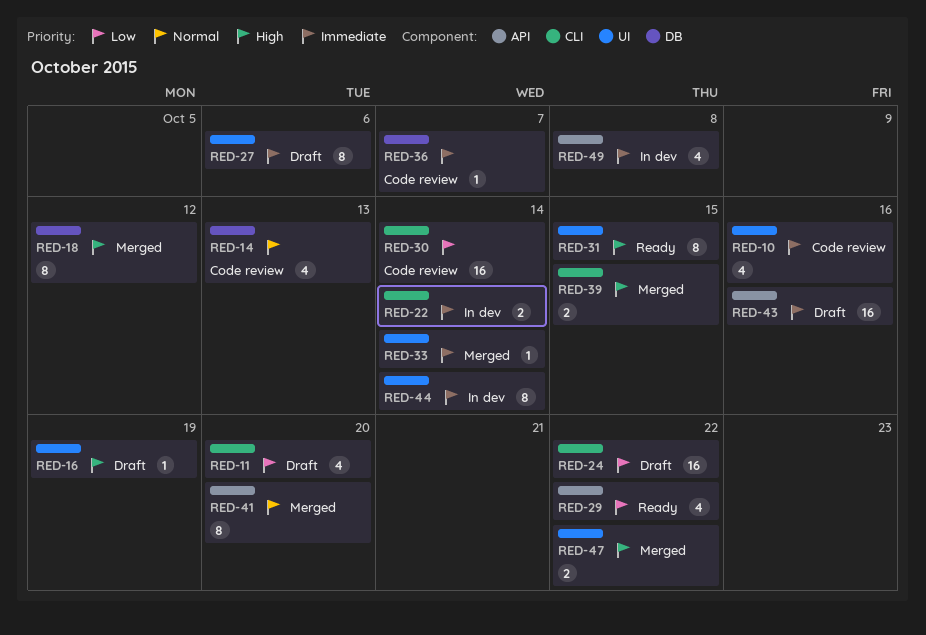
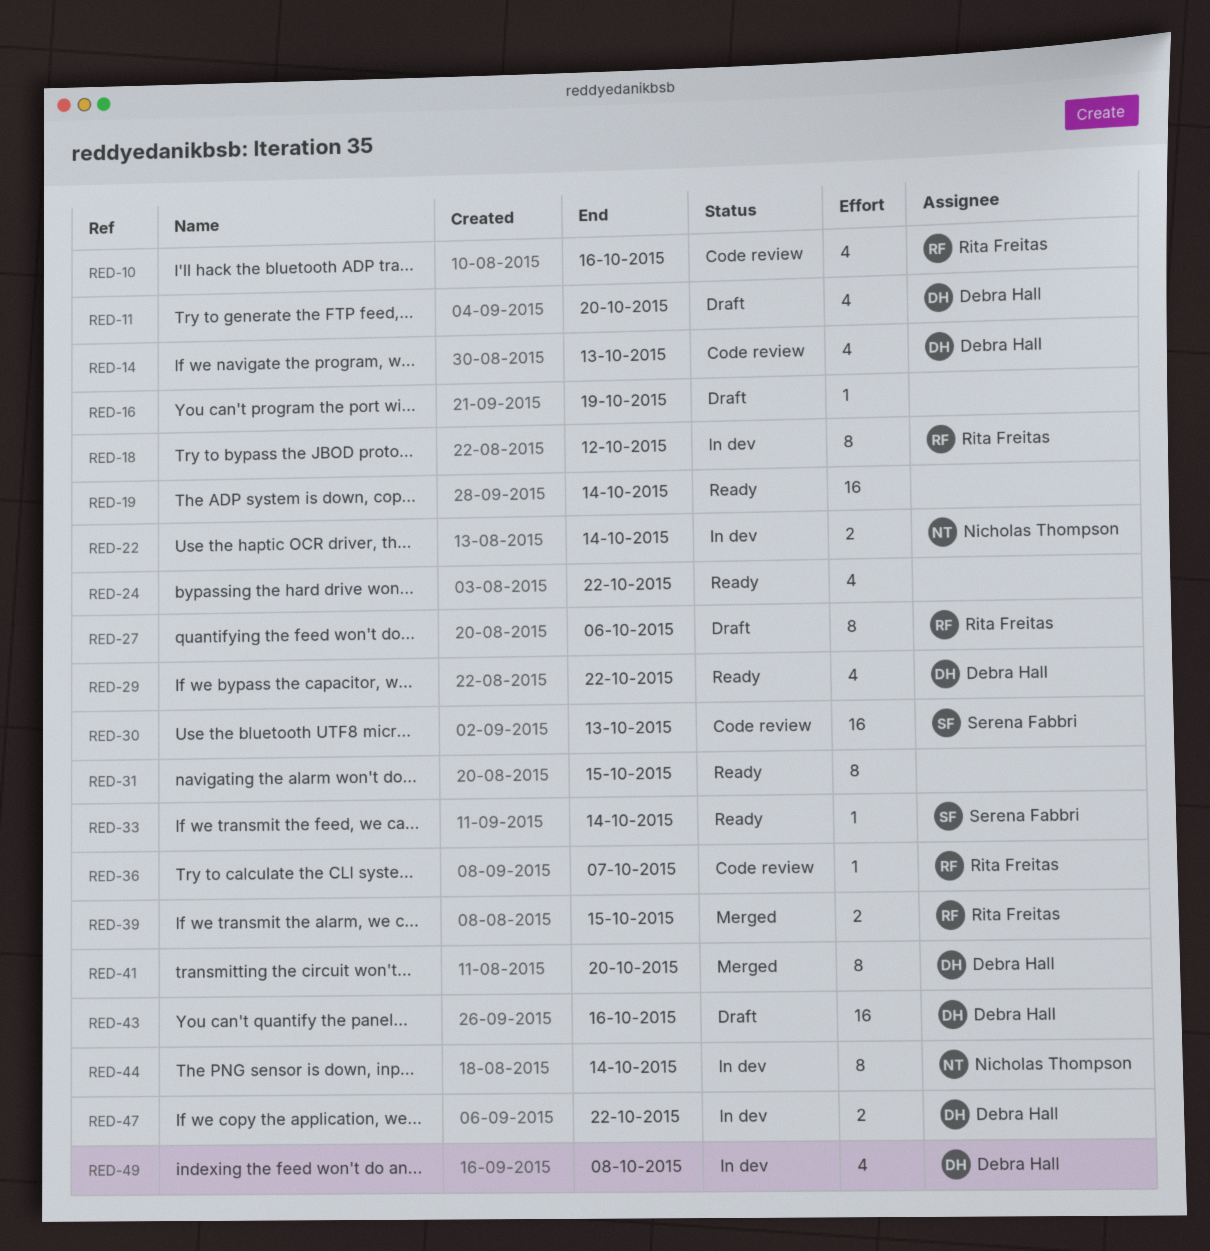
RED-18, status: Merged -> In dev
RED-19: none -> present
RED-24, status: Draft -> Ready
RED-24, estimate: 16 -> 4
RED-30, due: Oct 14 -> Oct 13
RED-33, status: Merged -> Ready
RED-47, status: Merged -> In dev

